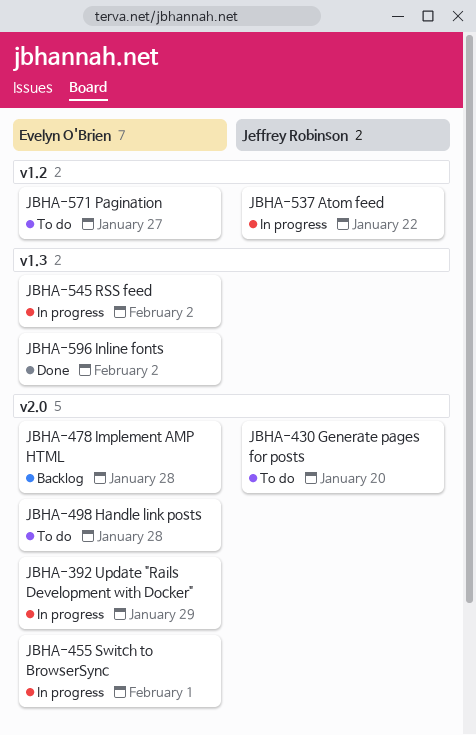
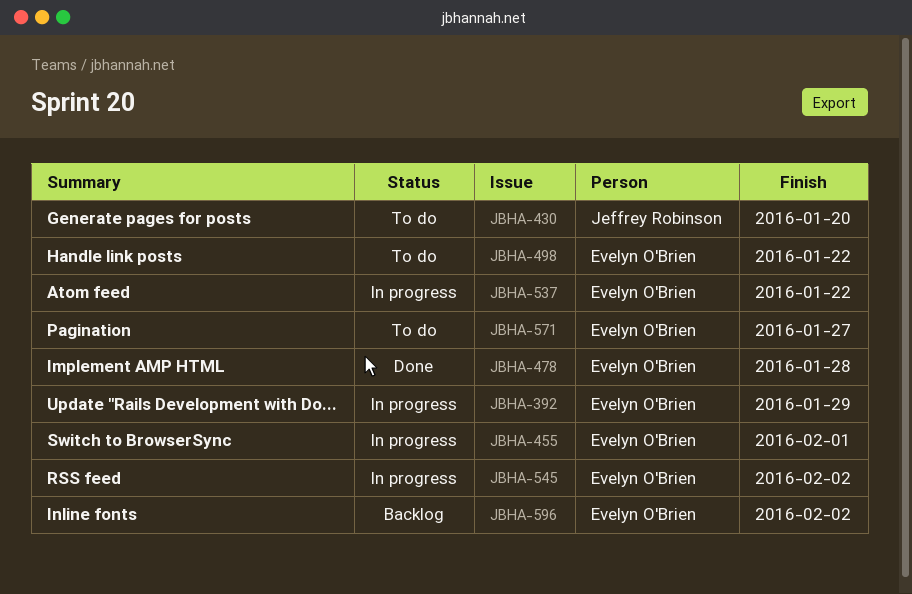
JBHA-478, status: Backlog -> Done
JBHA-498, due: Jan 28 -> Jan 22
JBHA-537, owner: Jeffrey Robinson -> Evelyn O'Brien
JBHA-596, status: Done -> Backlog

